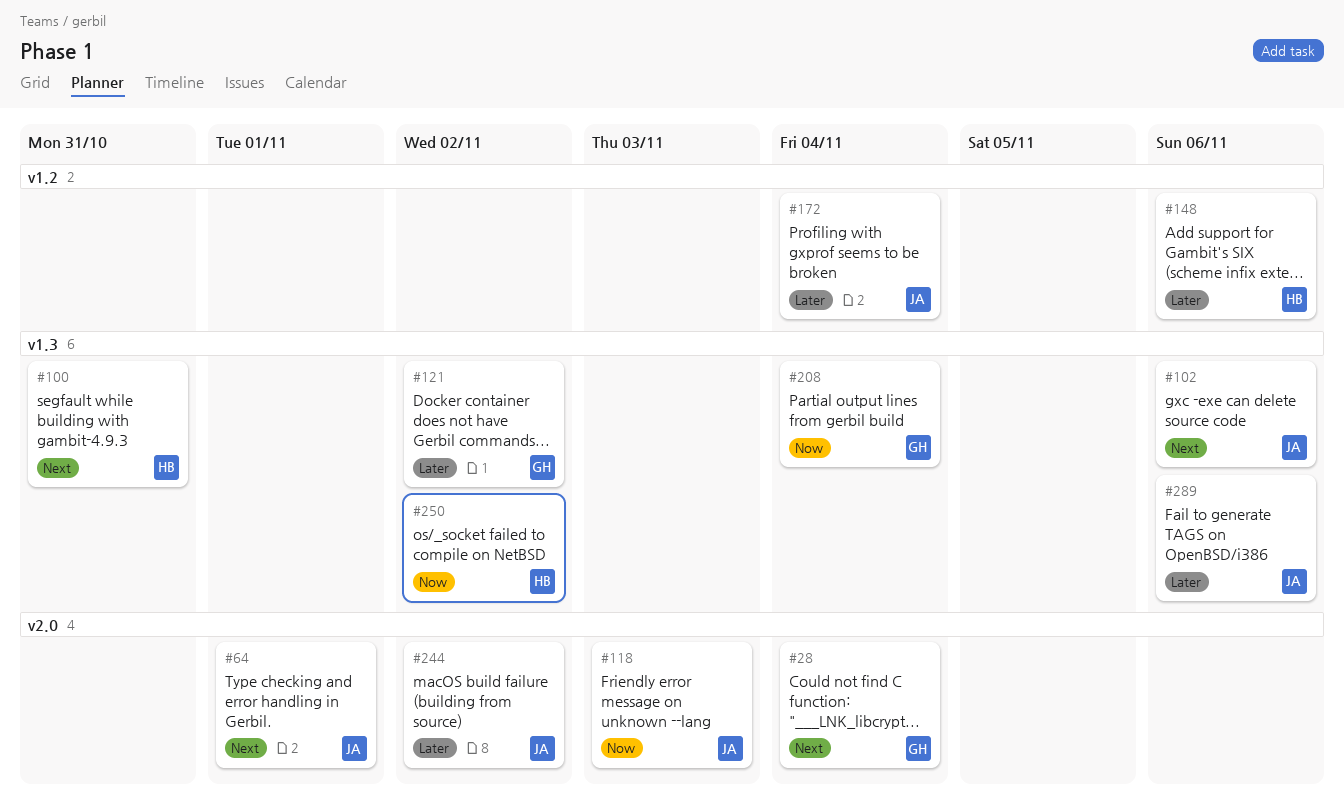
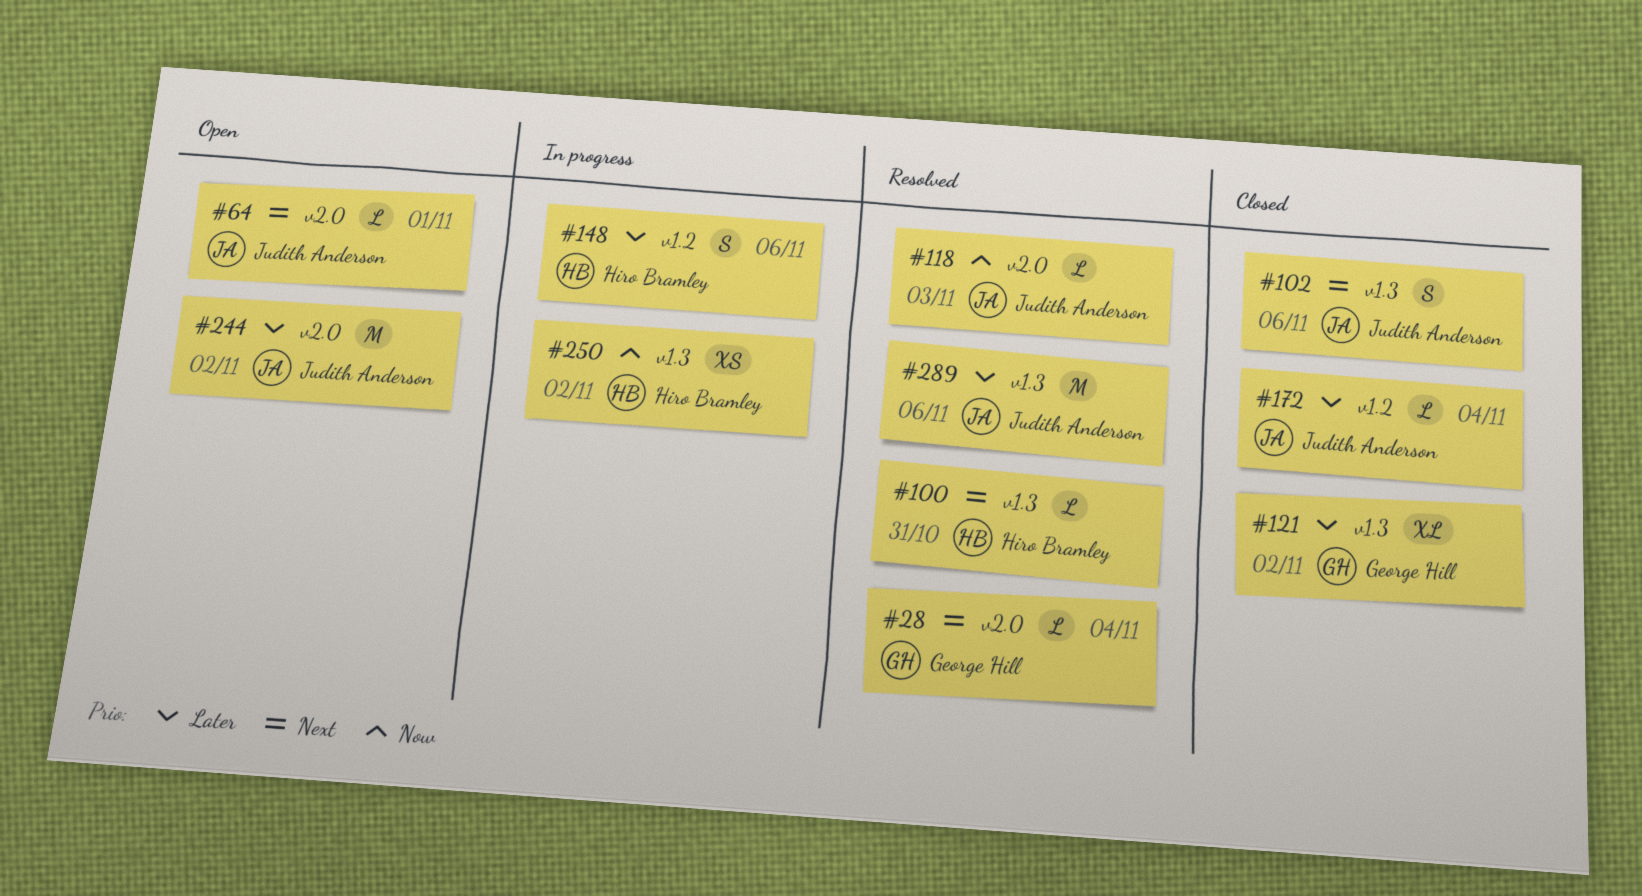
#208: present -> none

